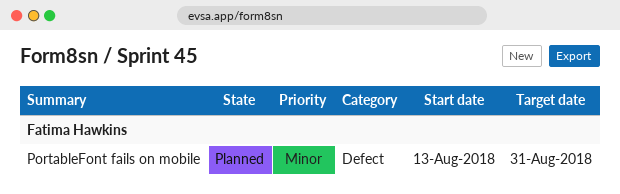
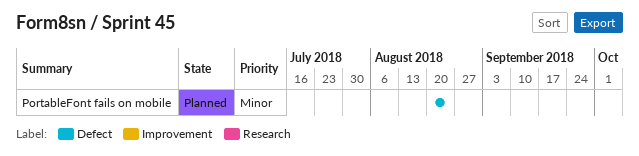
PortableFont fails on mobile, start: Aug 13 -> Aug 20
PortableFont fails on mobile, due: Aug 31 -> Aug 24

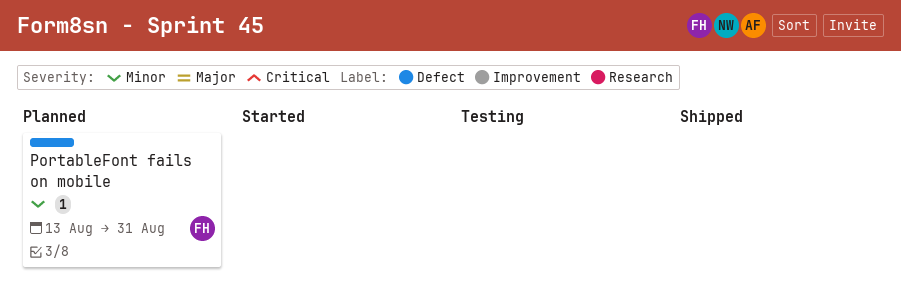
PortableFont fails on mobile, start: Aug 20 -> Aug 13
PortableFont fails on mobile, due: Aug 24 -> Aug 31

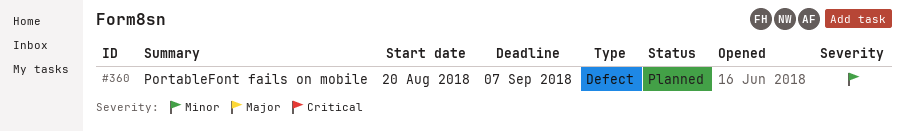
PortableFont fails on mobile, start: Aug 13 -> Aug 20
PortableFont fails on mobile, due: Aug 31 -> Sep 7

